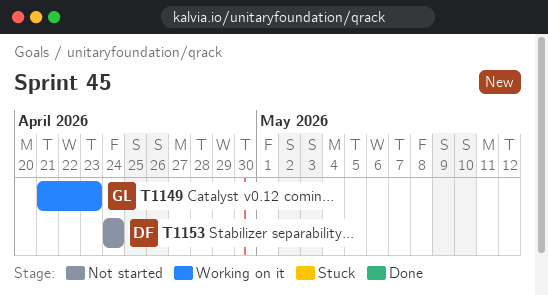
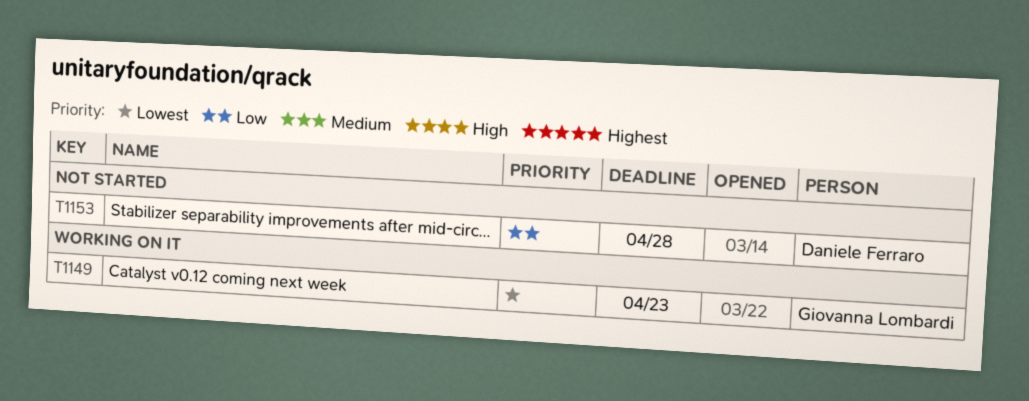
T1153, due: Apr 24 -> Apr 28

